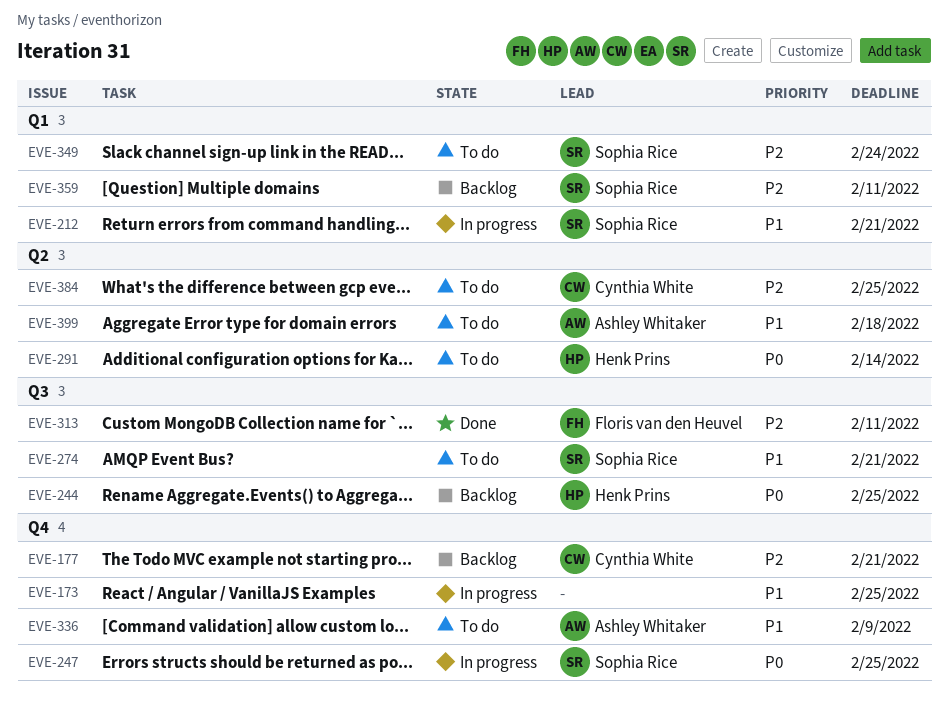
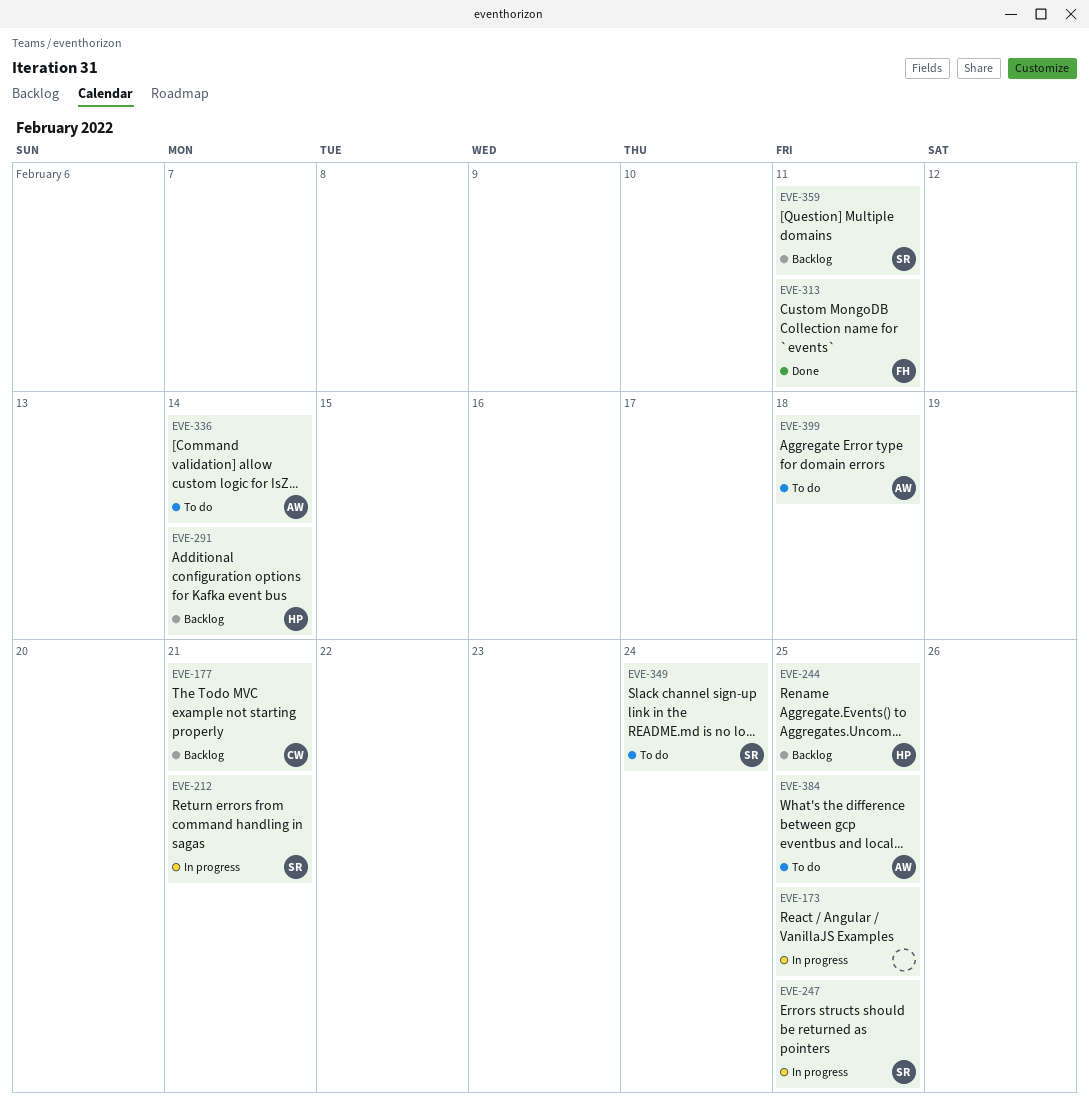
EVE-274: present -> none
EVE-291, status: To do -> Backlog
EVE-336, due: Feb 9 -> Feb 14
EVE-384, owner: Cynthia White -> Ashley Whitaker

